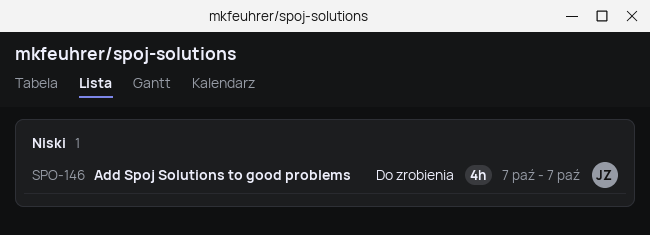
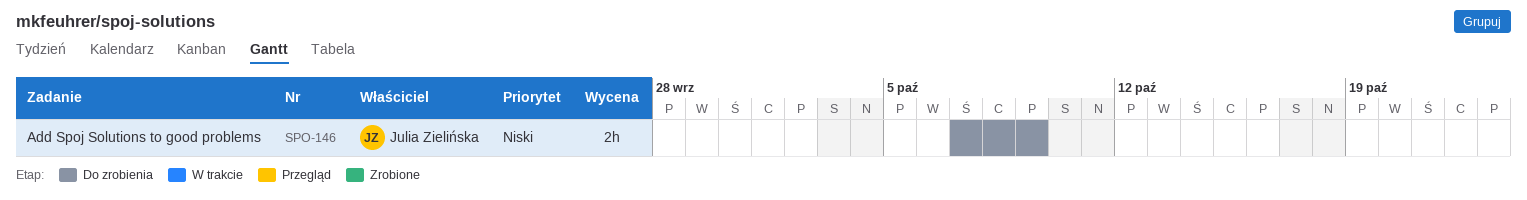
SPO-146, estimate: 4h -> 2h
SPO-146, due: Oct 7 -> Oct 9

